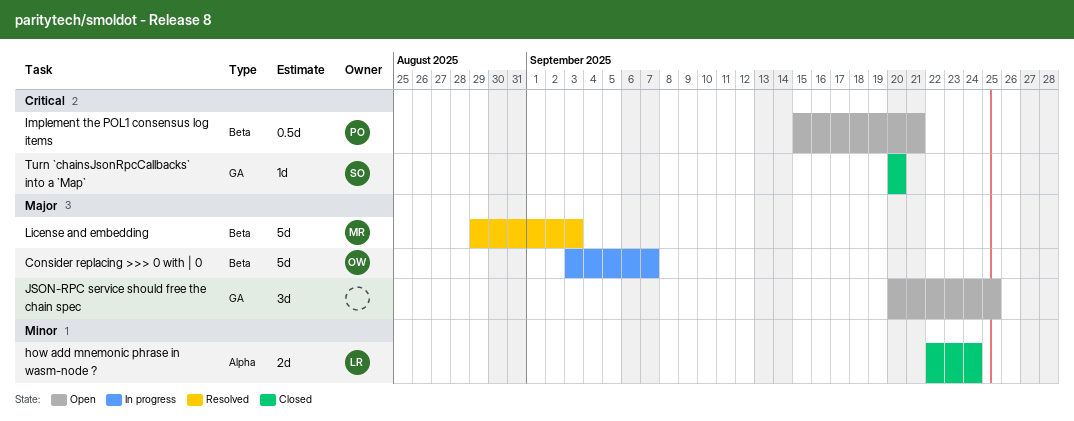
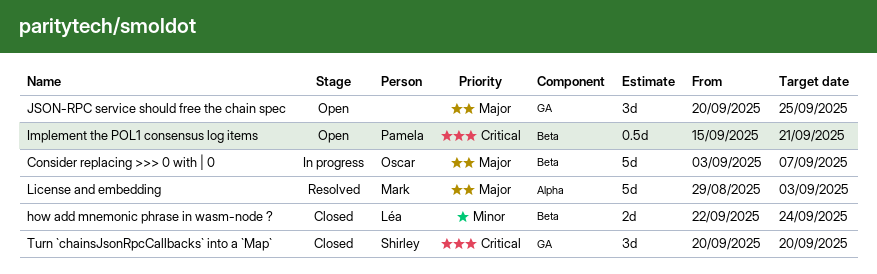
how add mnemonic phrase in wasm-node ?, label: Alpha -> Beta
License and embedding, label: Beta -> Alpha
Turn `chainsJsonRpcCallbacks` into a `Map`, estimate: 1d -> 3d

